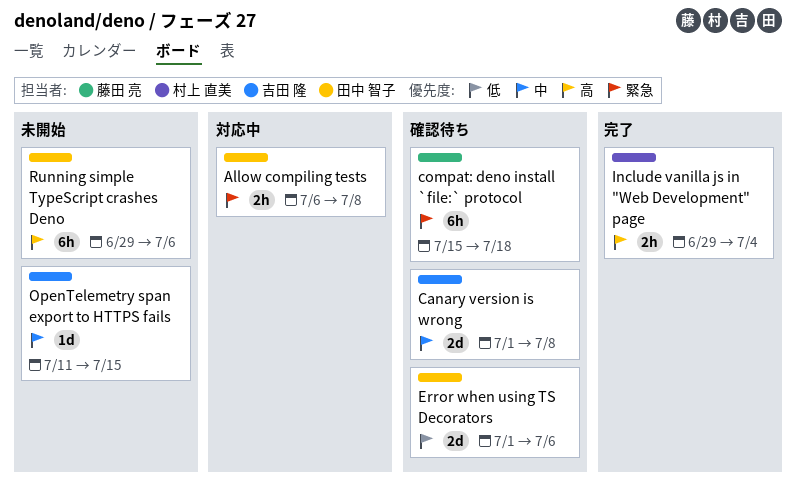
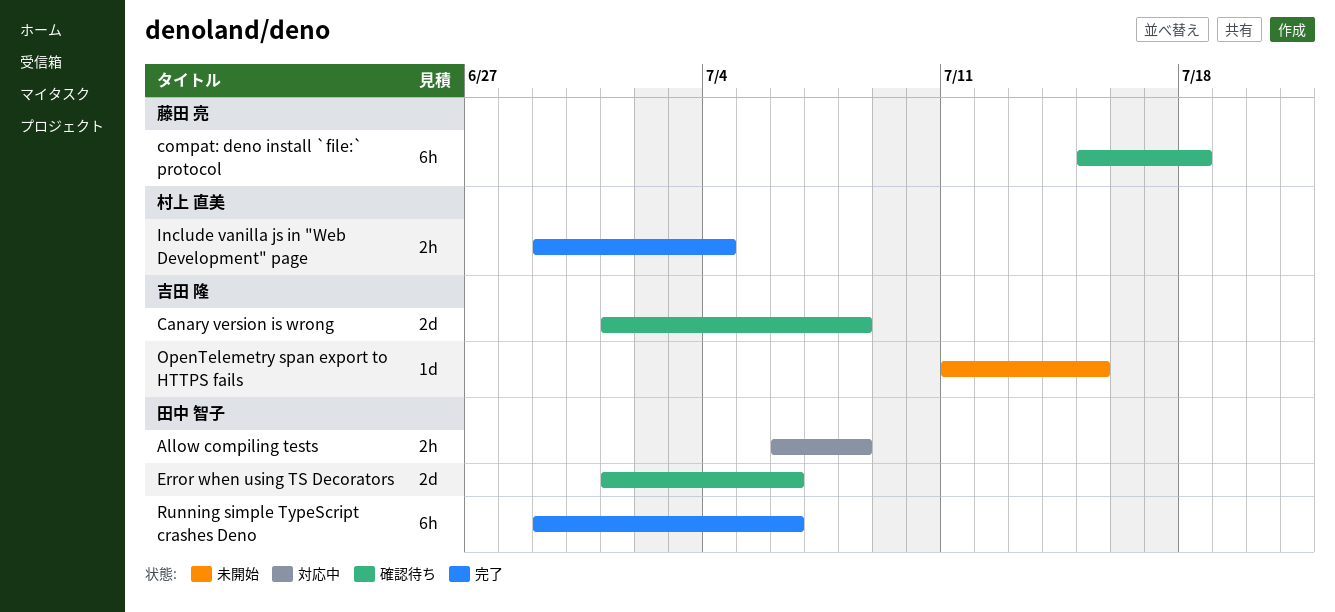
Running simple TypeScript crashes Deno, status: 未開始 -> 完了

